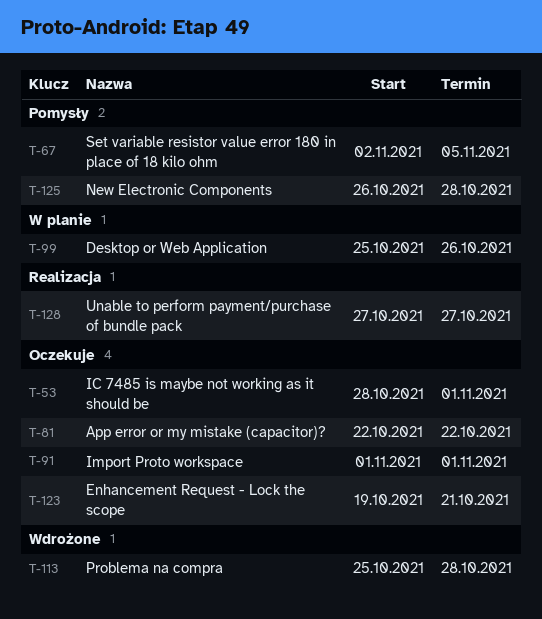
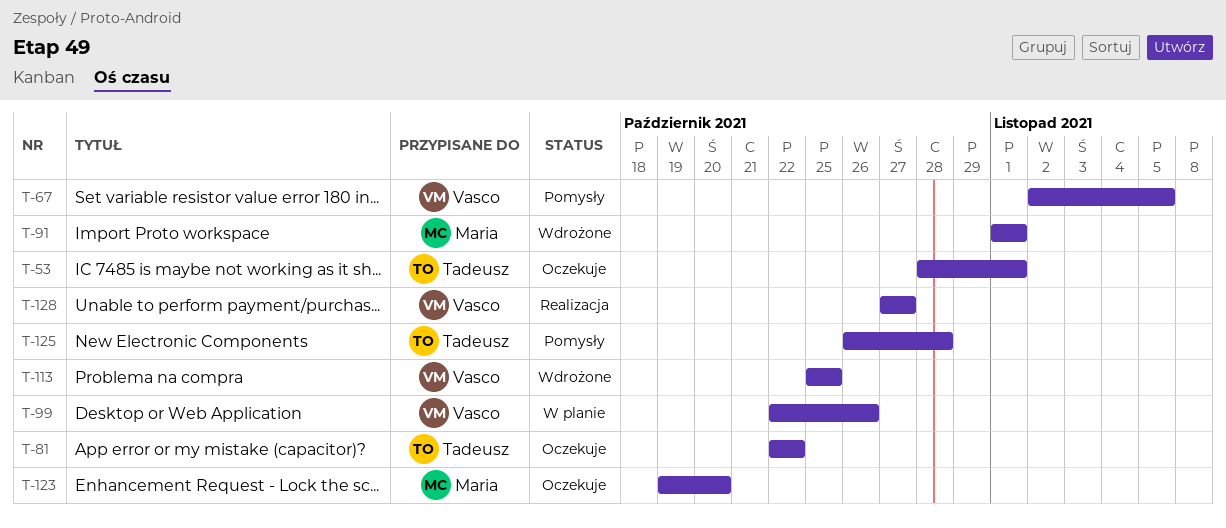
T-91, status: Oczekuje -> Wdrożone
T-99, start: Oct 25 -> Oct 22
T-113, due: Oct 28 -> Oct 25
T-123, due: Oct 21 -> Oct 20

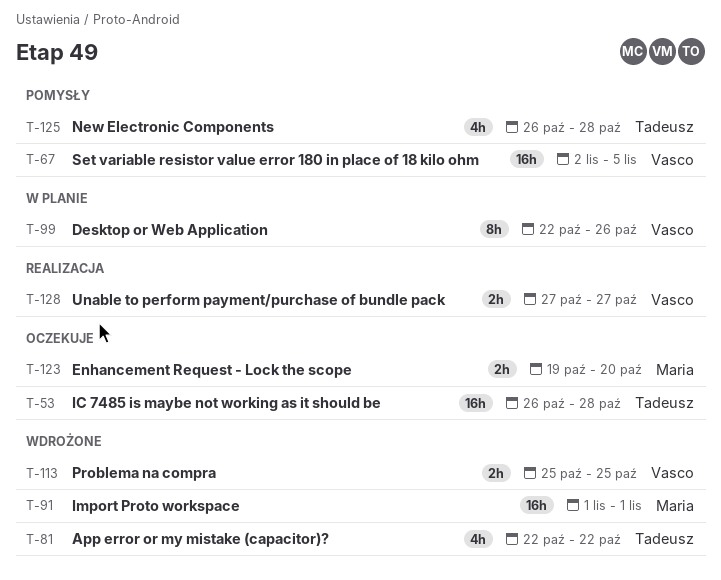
T-53, start: Oct 28 -> Oct 26
T-53, due: Nov 1 -> Oct 28
T-81, status: Oczekuje -> Wdrożone

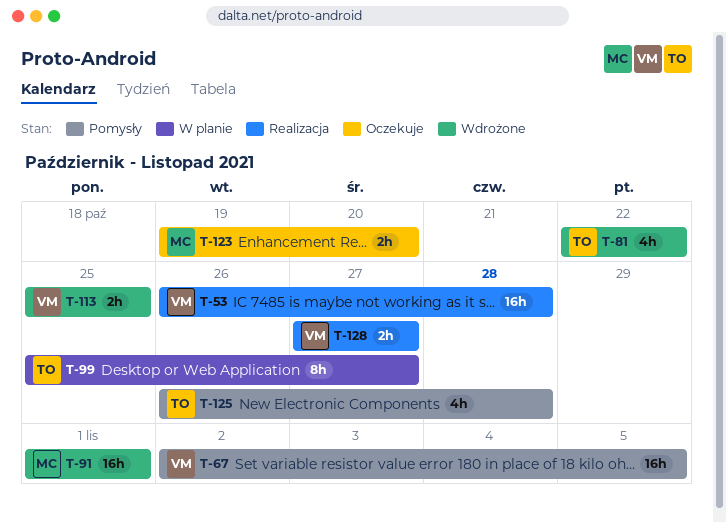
T-53, status: Oczekuje -> Realizacja
T-53, owner: Tadeusz -> Vasco
T-99, owner: Vasco -> Tadeusz
T-99, start: Oct 22 -> Oct 25
T-99, due: Oct 26 -> Oct 27

